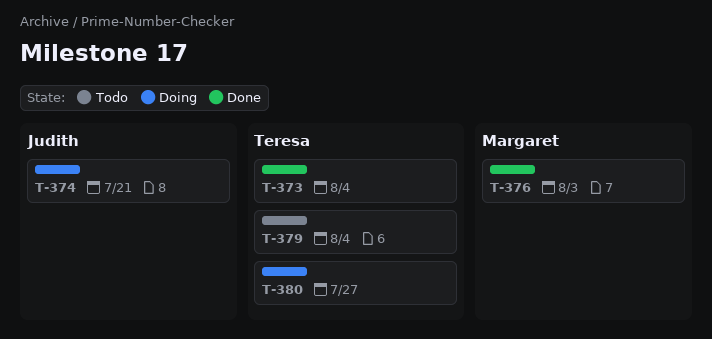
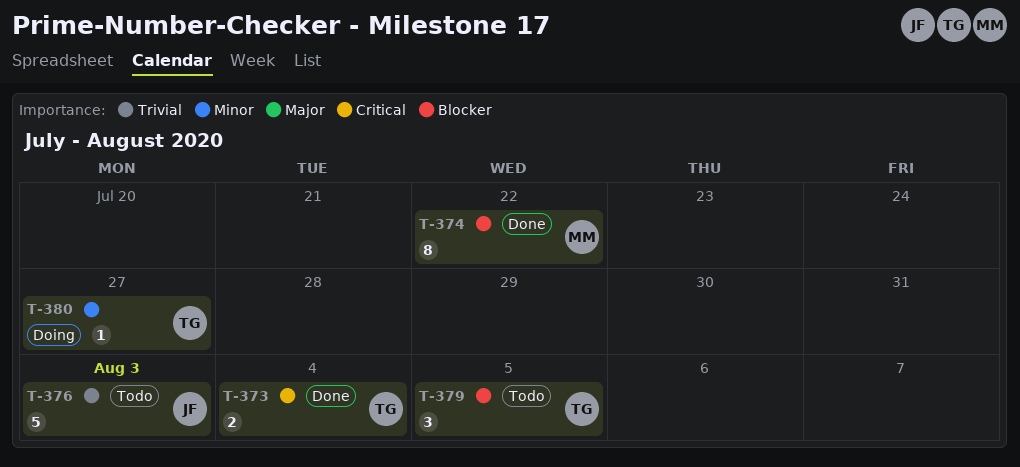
T-374, status: Doing -> Done
T-374, owner: Judith -> Margaret
T-374, due: Jul 21 -> Jul 22
T-376, status: Done -> Todo
T-376, owner: Margaret -> Judith
T-379, due: Aug 4 -> Aug 5

